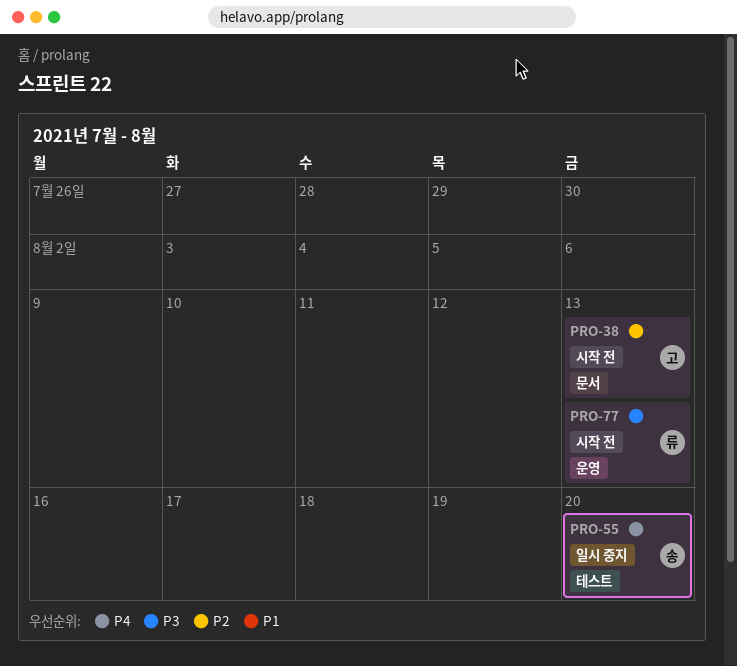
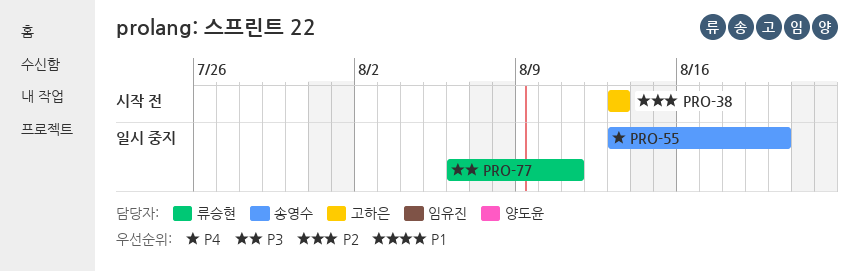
PRO-77, status: 시작 전 -> 일시 중지
PRO-77, due: Aug 13 -> Aug 11

